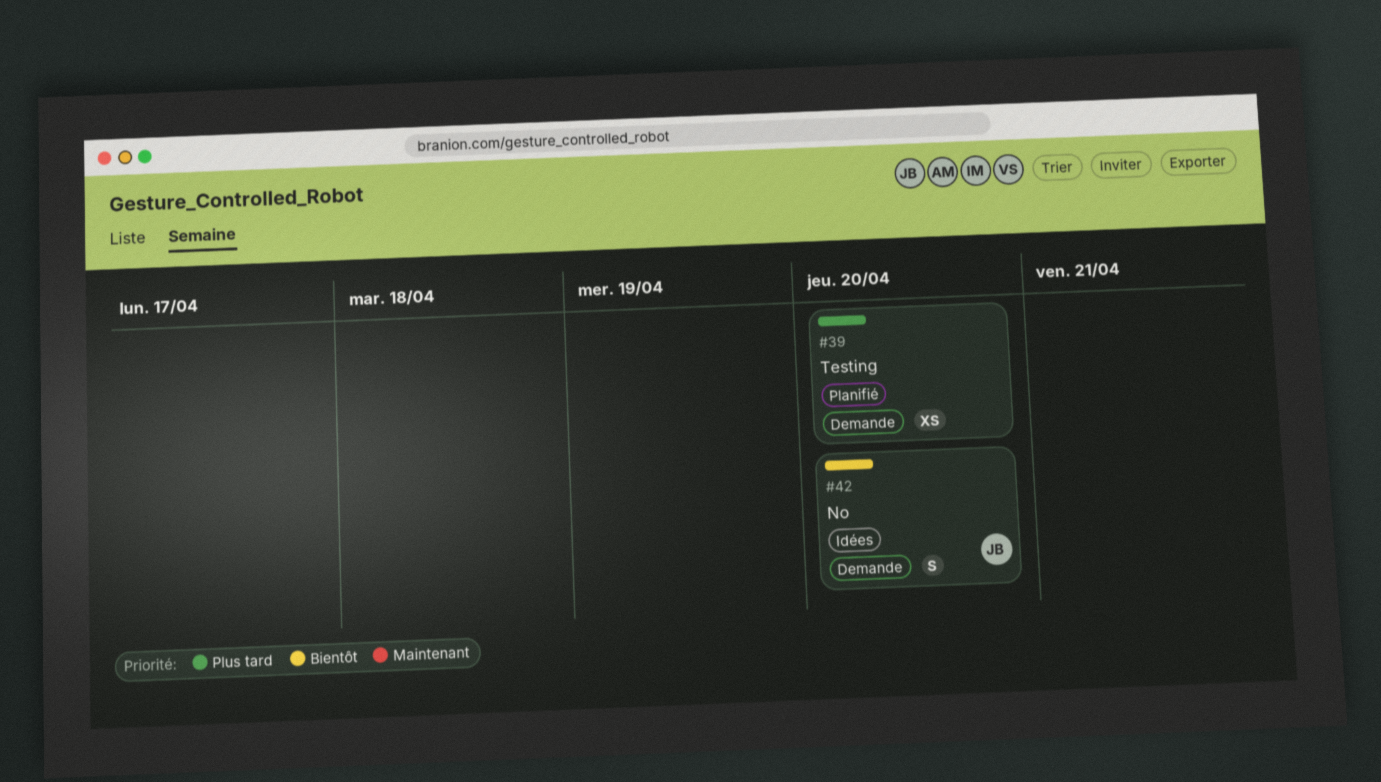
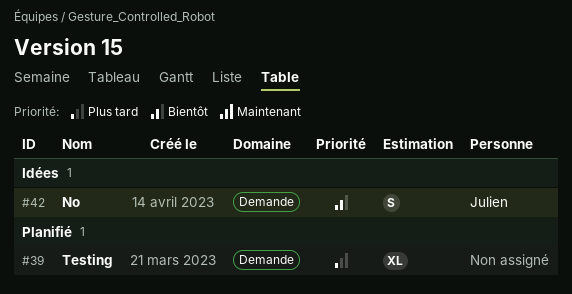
#39, estimate: XS -> XL

